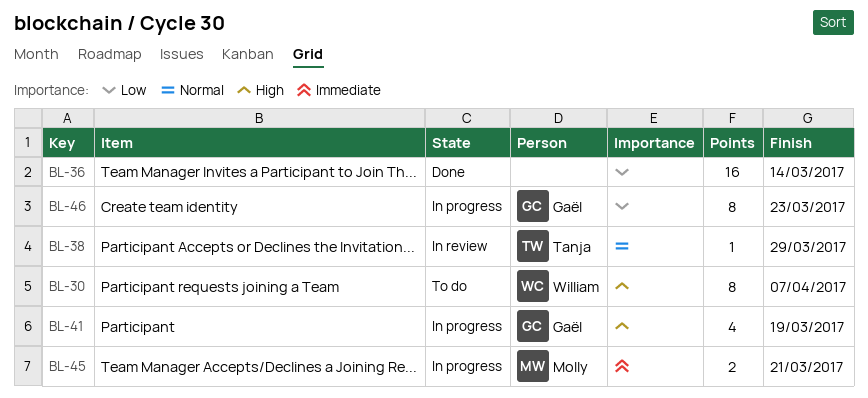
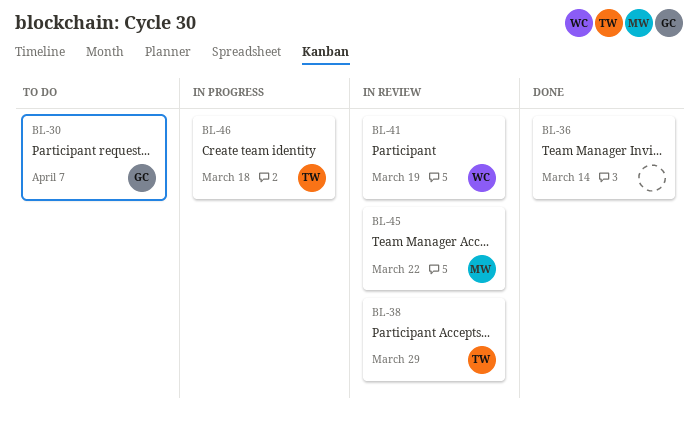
BL-30, owner: William -> Gaël
BL-41, status: In progress -> In review
BL-41, owner: Gaël -> William
BL-45, status: In progress -> In review
BL-45, due: Mar 21 -> Mar 22
BL-46, owner: Gaël -> Tanja
BL-46, due: Mar 23 -> Mar 18

